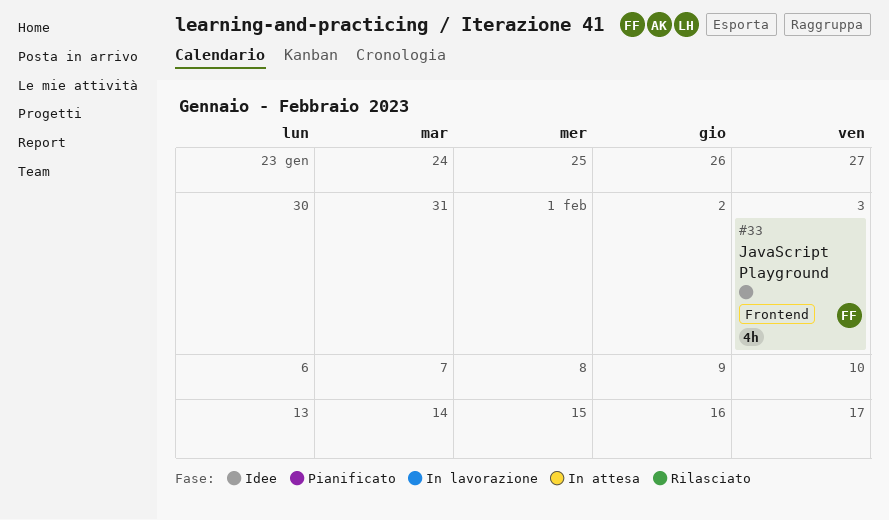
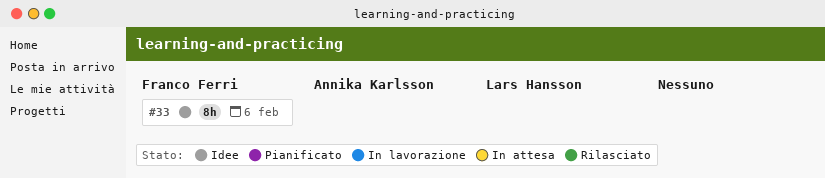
#33, estimate: 4h -> 8h
#33, due: Feb 3 -> Feb 6

